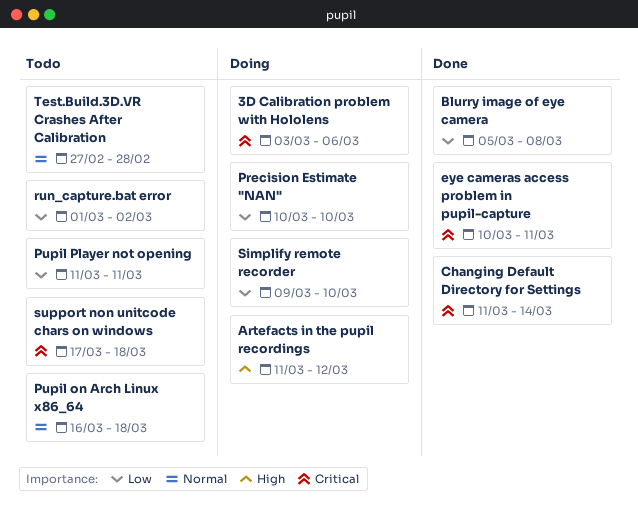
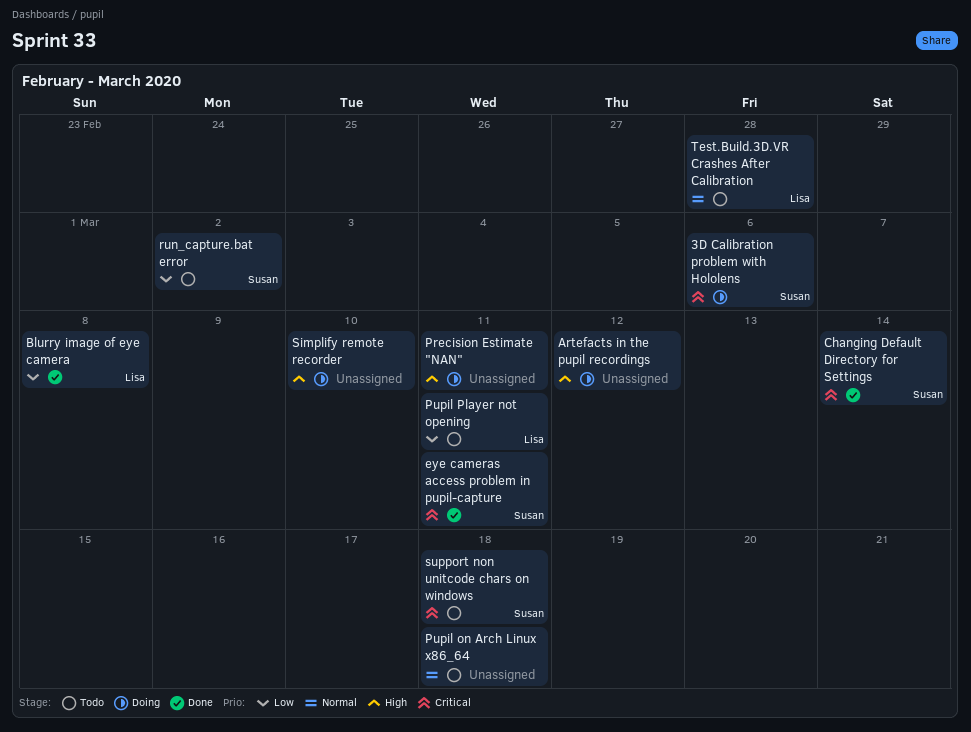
Precision Estimate "NAN", priority: Low -> High
Precision Estimate "NAN", due: Mar 10 -> Mar 11
Simplify remote recorder, priority: Low -> High

